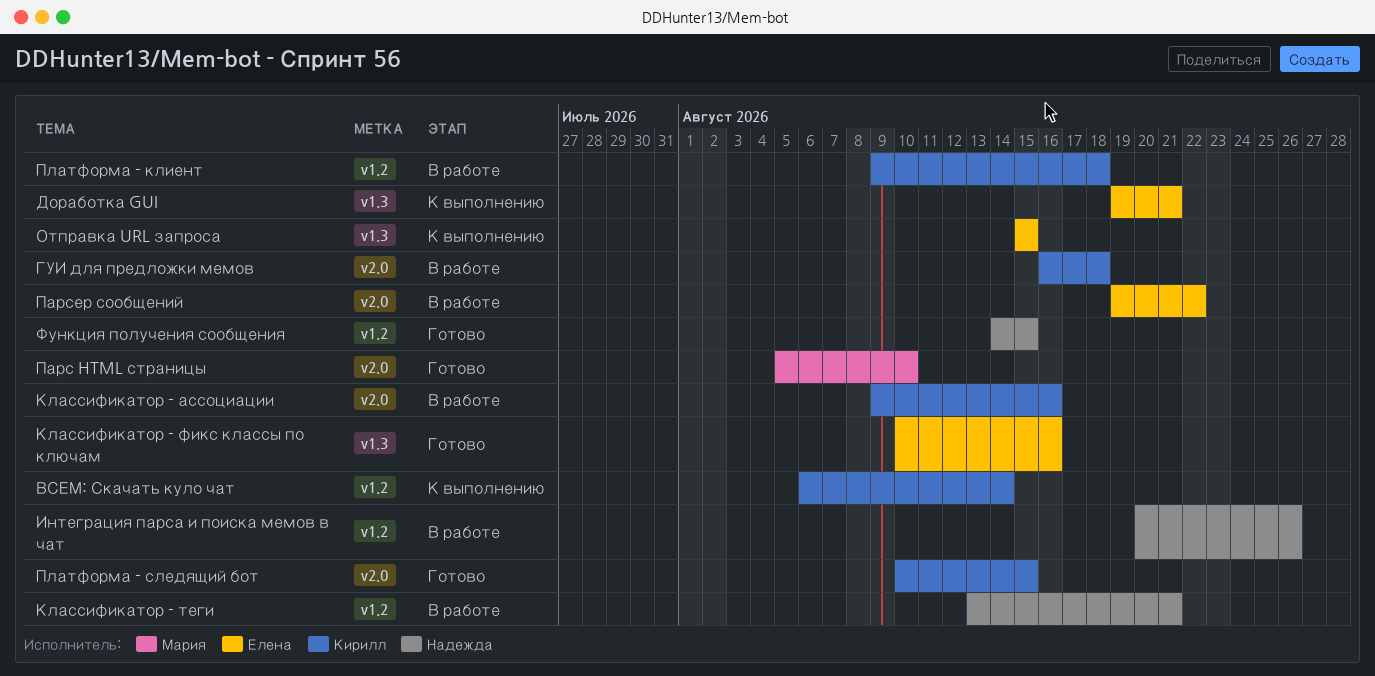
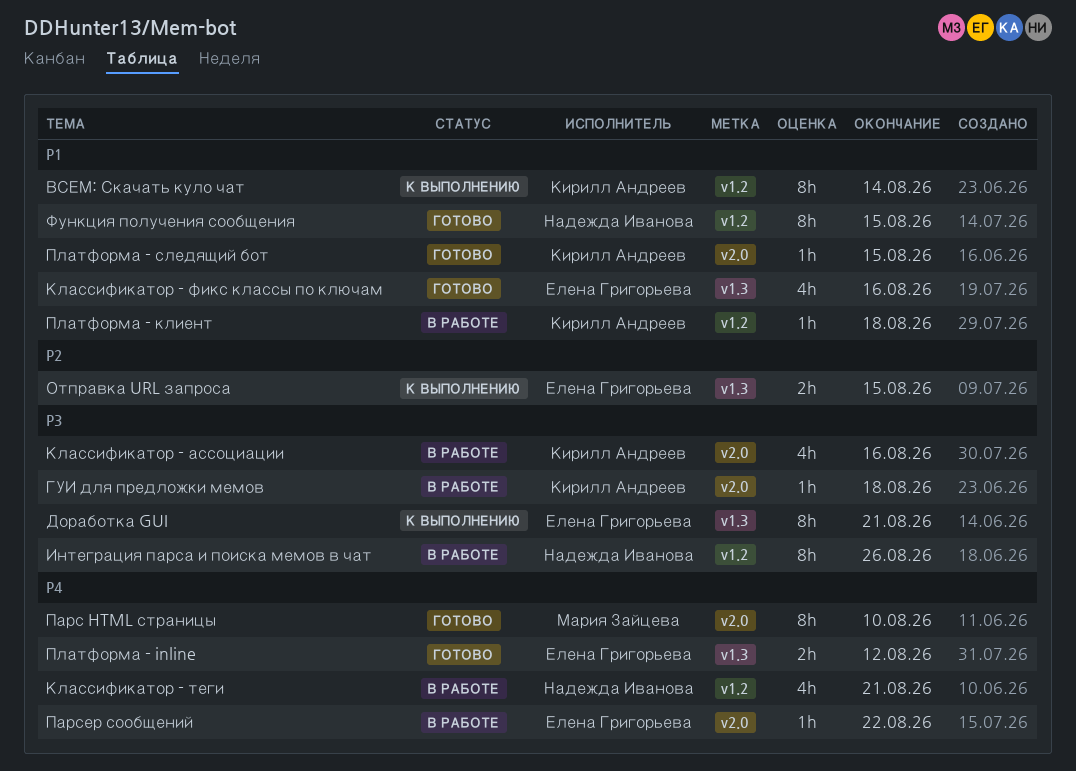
Платформа - inline: none -> present

